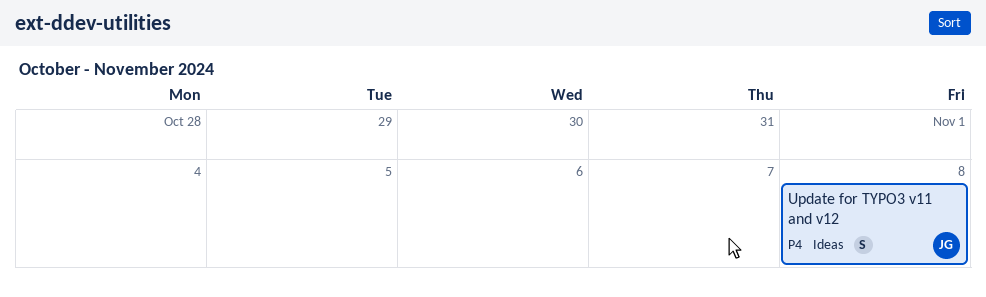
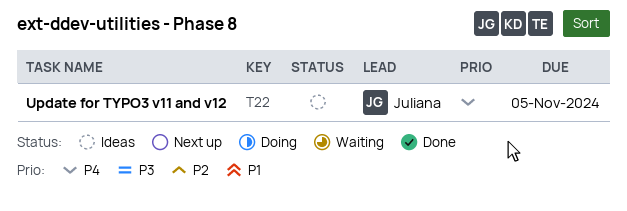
Update for TYPO3 v11 and v12, due: Nov 8 -> Nov 5

